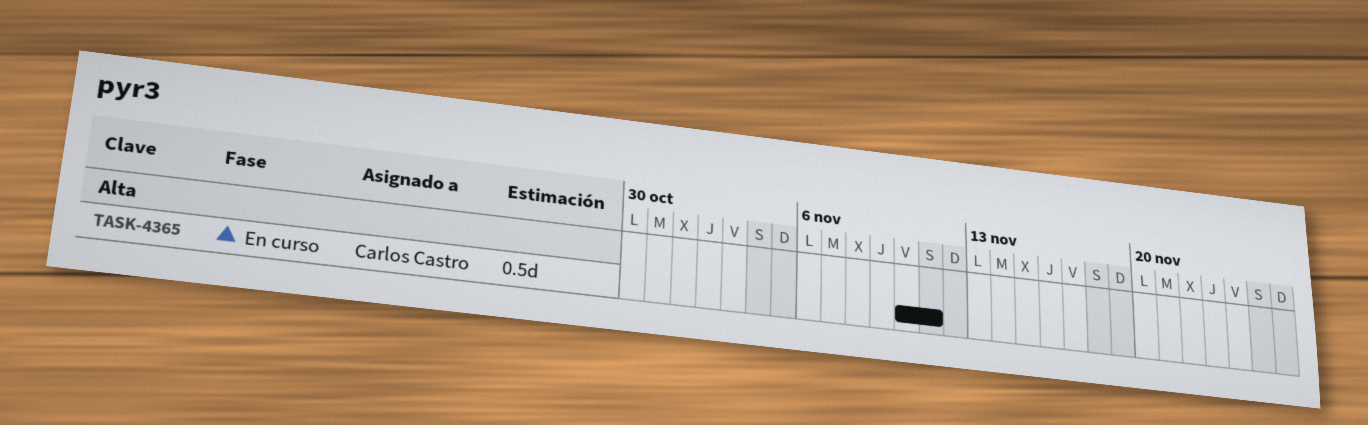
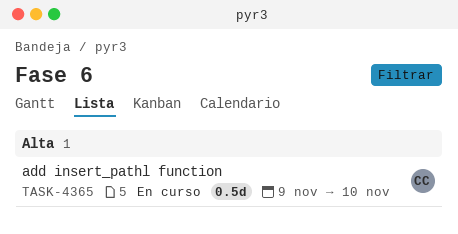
TASK-4365, start: Nov 10 -> Nov 9
TASK-4365, due: Nov 11 -> Nov 10

